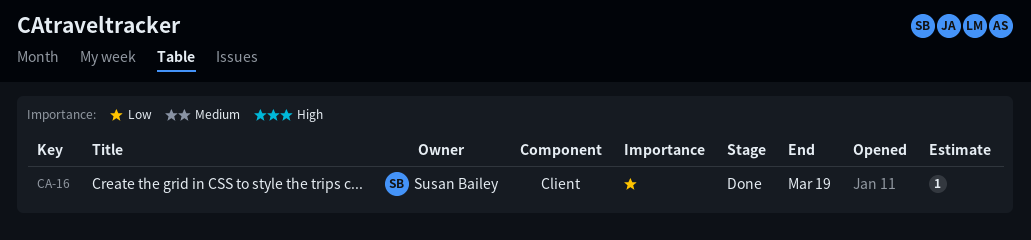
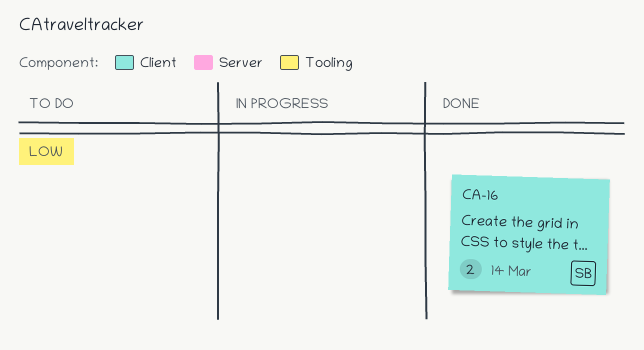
CA-16, estimate: 1 -> 2
CA-16, due: Mar 19 -> Mar 14

